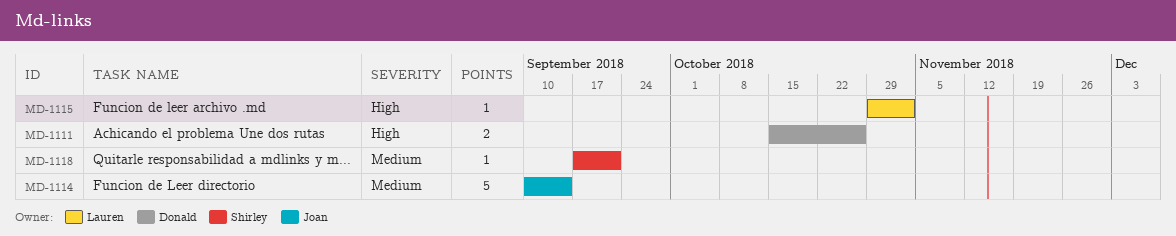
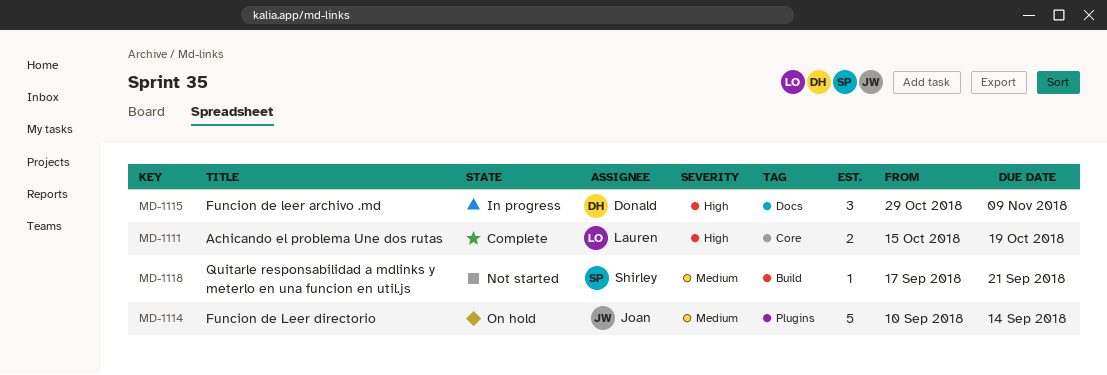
MD-1111, owner: Donald -> Lauren
MD-1111, due: Oct 26 -> Oct 19
MD-1115, owner: Lauren -> Donald
MD-1115, estimate: 1 -> 3
MD-1115, due: Nov 2 -> Nov 9

